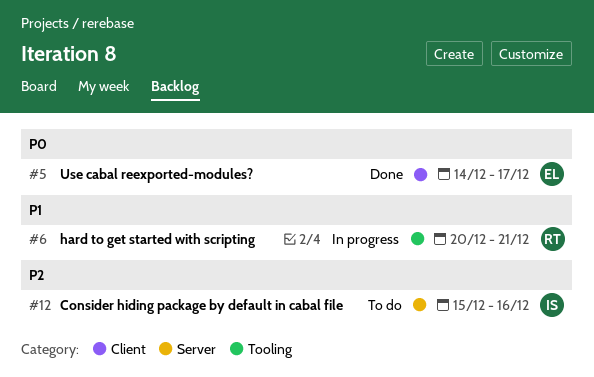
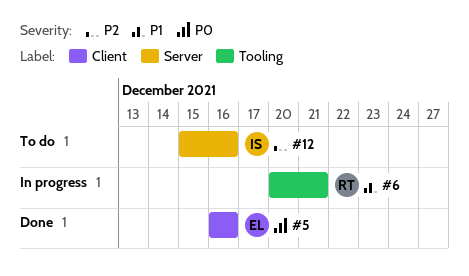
#5, start: Dec 14 -> Dec 16
#5, due: Dec 17 -> Dec 16

